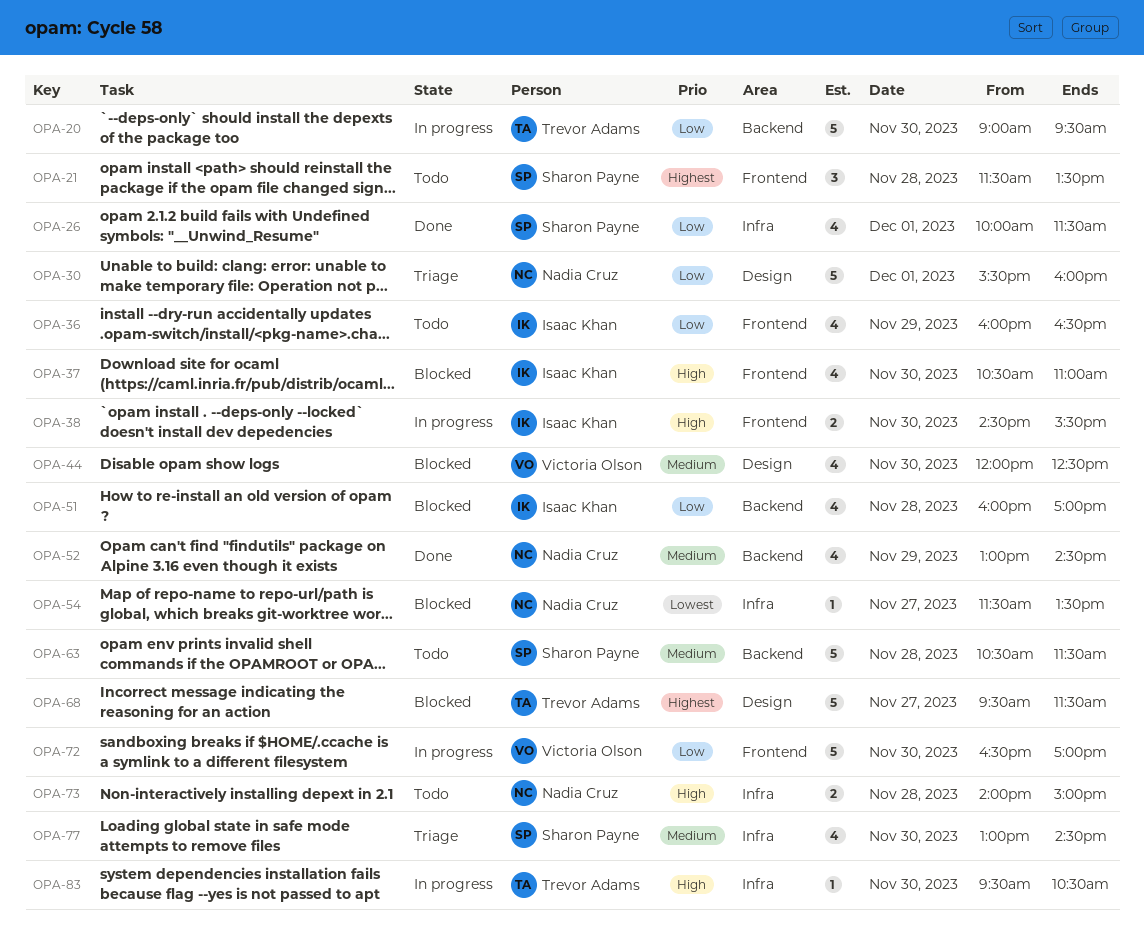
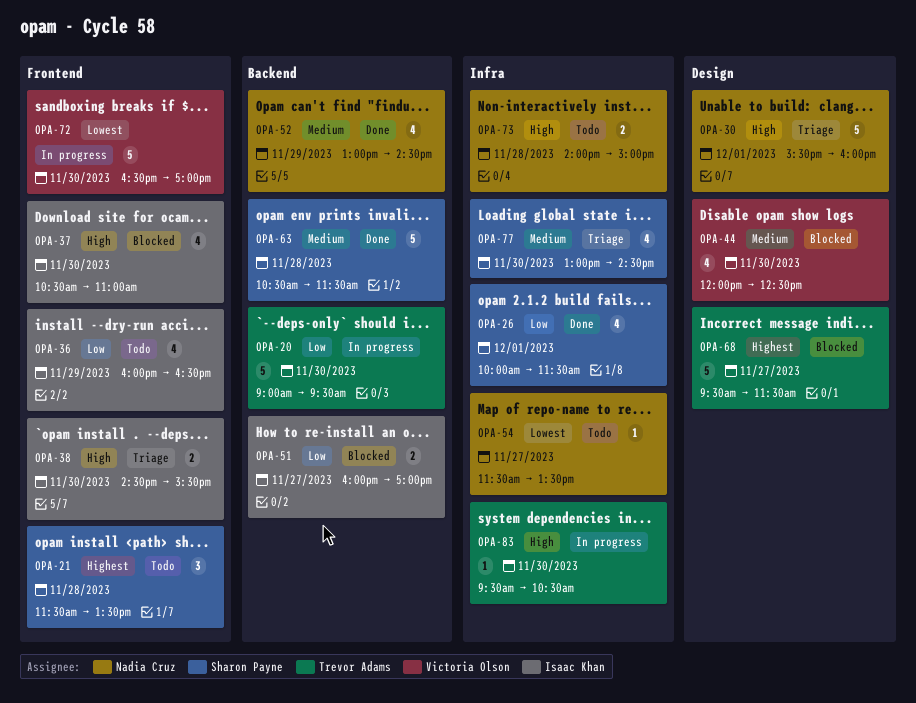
OPA-30, priority: Low -> High
OPA-38, status: In progress -> Triage
OPA-51, estimate: 4 -> 2
OPA-51, day: Nov 28 -> Nov 27
OPA-54, status: Blocked -> Todo
OPA-63, status: Todo -> Done
OPA-72, priority: Low -> Lowest

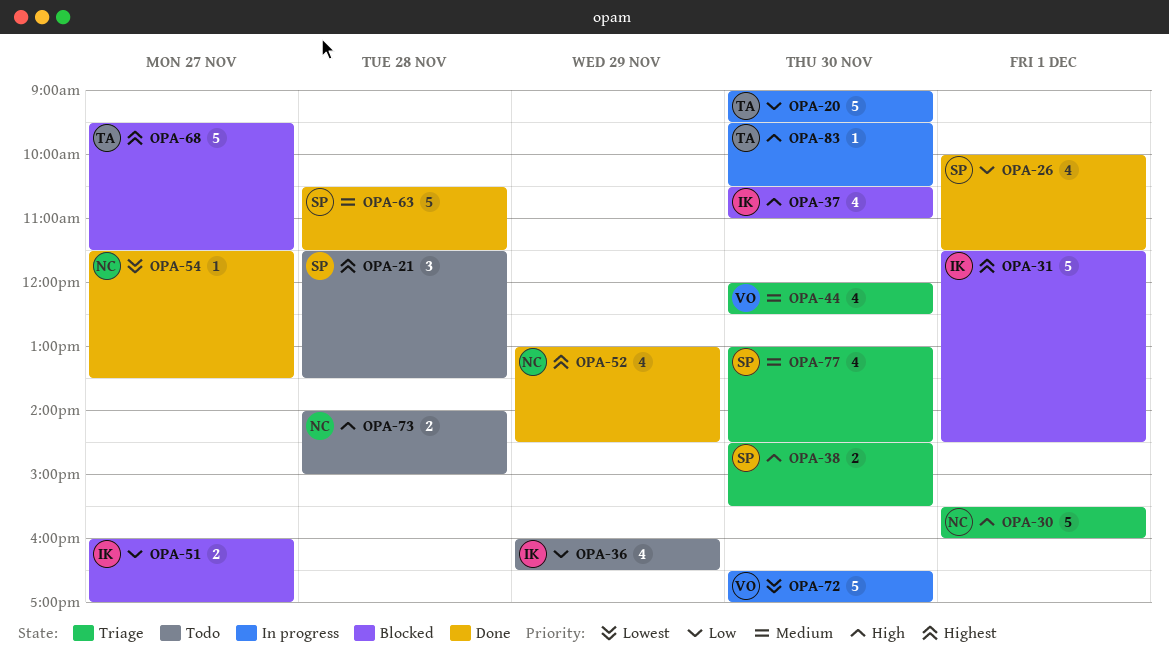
OPA-31: none -> present
OPA-38, owner: Isaac Khan -> Sharon Payne
OPA-44, status: Blocked -> Triage
OPA-52, priority: Medium -> Highest
OPA-54, status: Todo -> Done

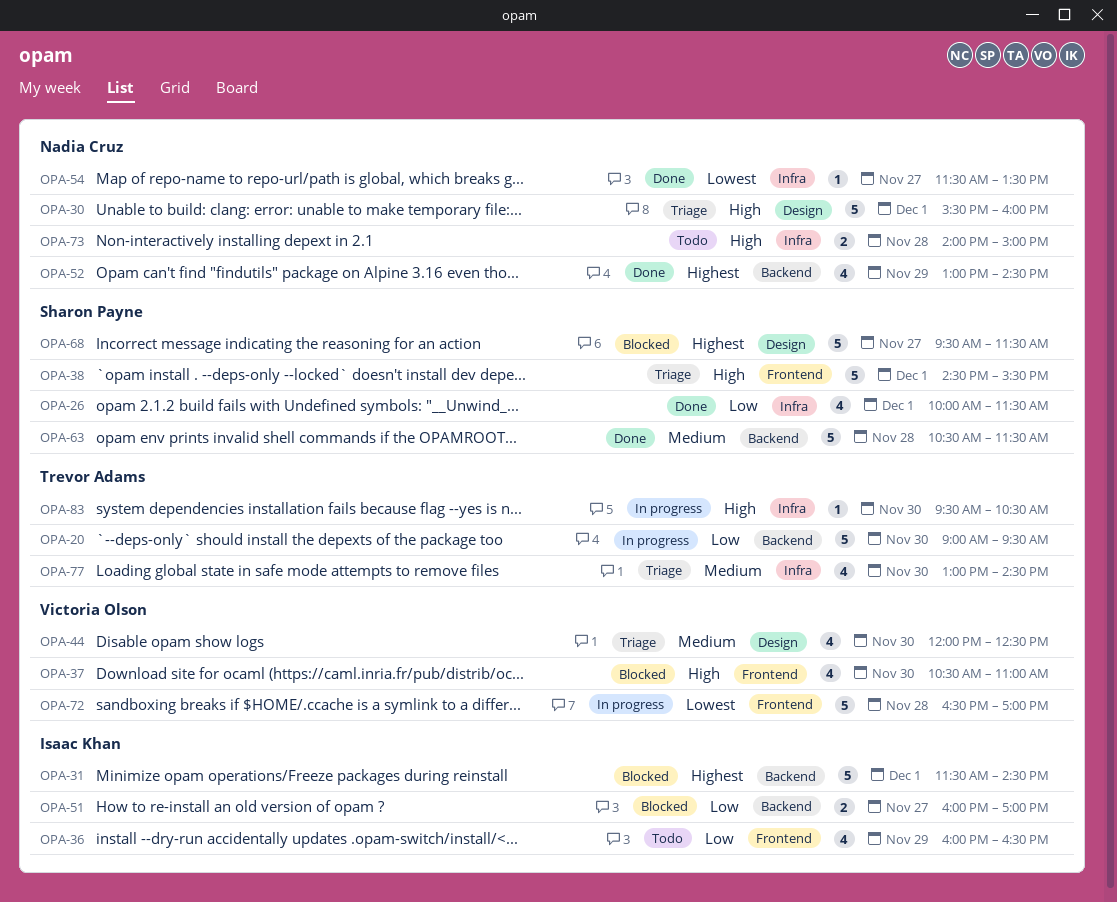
OPA-21: present -> none
OPA-37, owner: Isaac Khan -> Victoria Olson
OPA-38, estimate: 2 -> 5
OPA-38, day: Nov 30 -> Dec 1
OPA-68, owner: Trevor Adams -> Sharon Payne
OPA-72, day: Nov 30 -> Nov 28
OPA-77, owner: Sharon Payne -> Trevor Adams

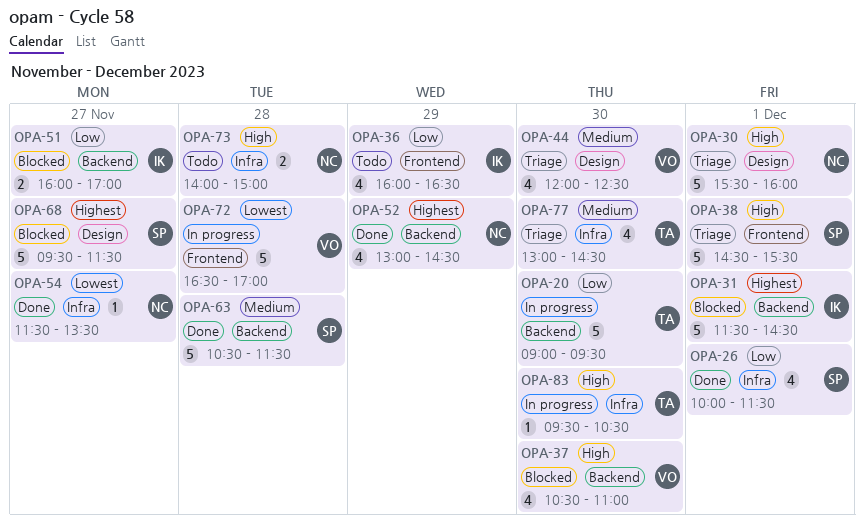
OPA-37, label: Frontend -> Backend

